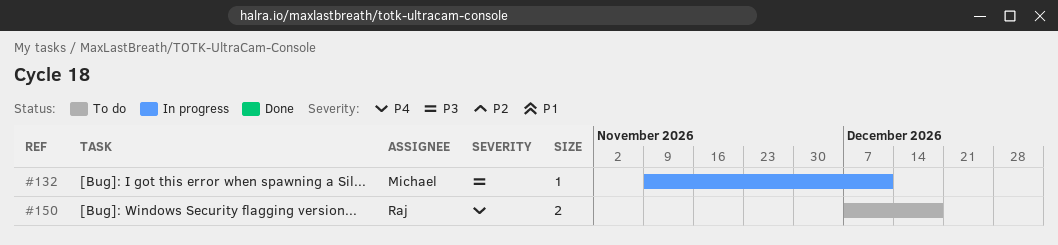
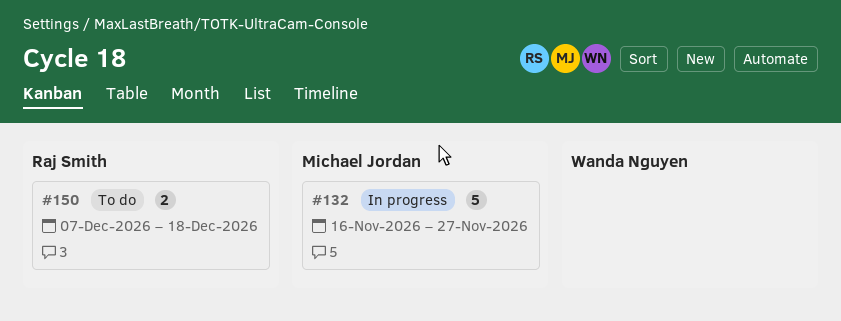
#132, estimate: 1 -> 5
#132, start: Nov 9 -> Nov 16
#132, due: Dec 11 -> Nov 27

